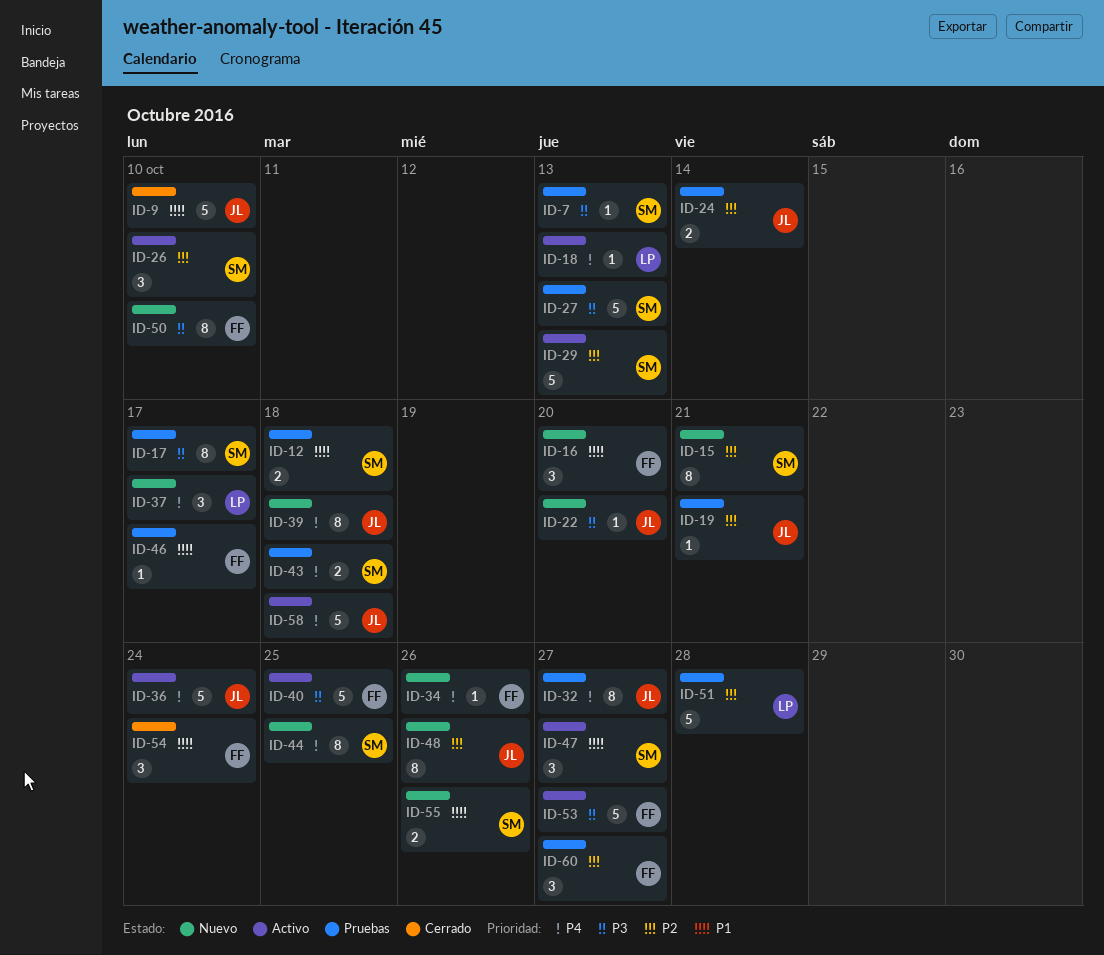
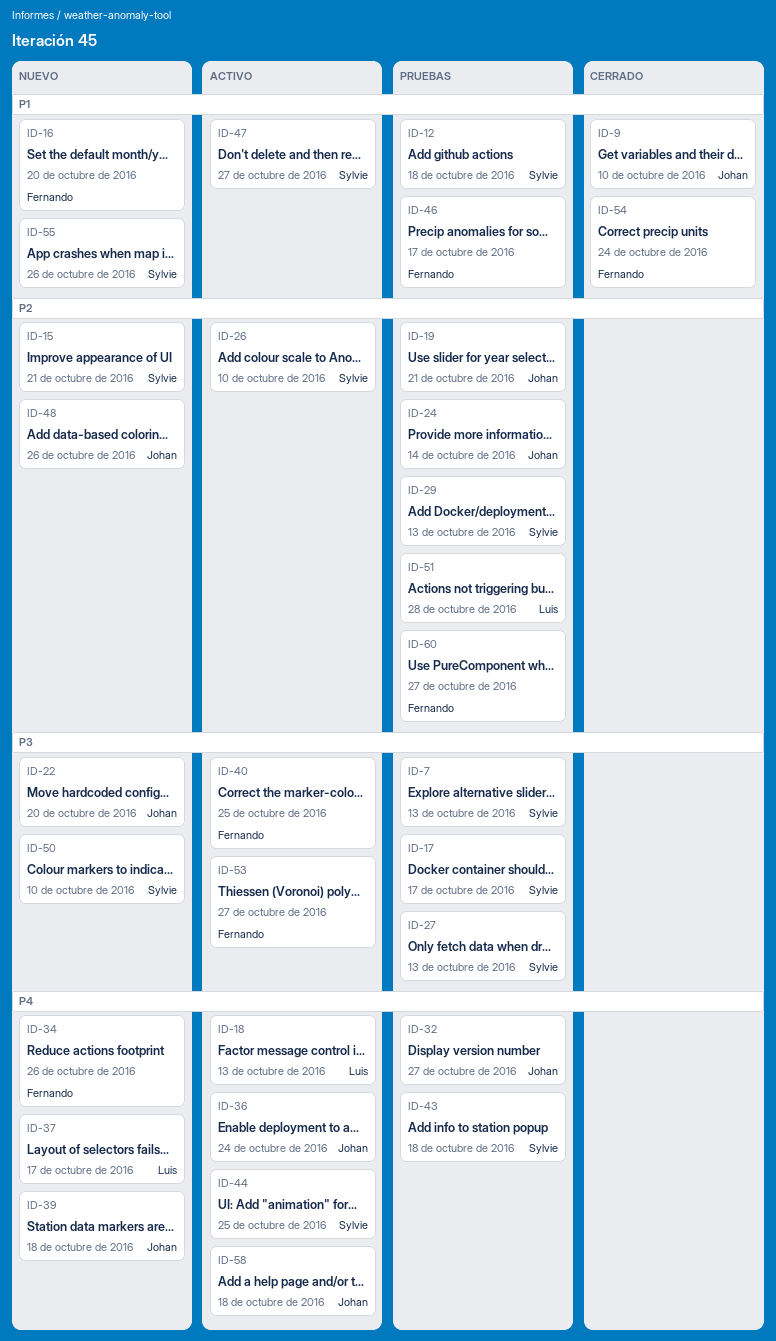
ID-29, status: Activo -> Pruebas
ID-44, status: Nuevo -> Activo
ID-50, owner: Fernando -> Sylvie

